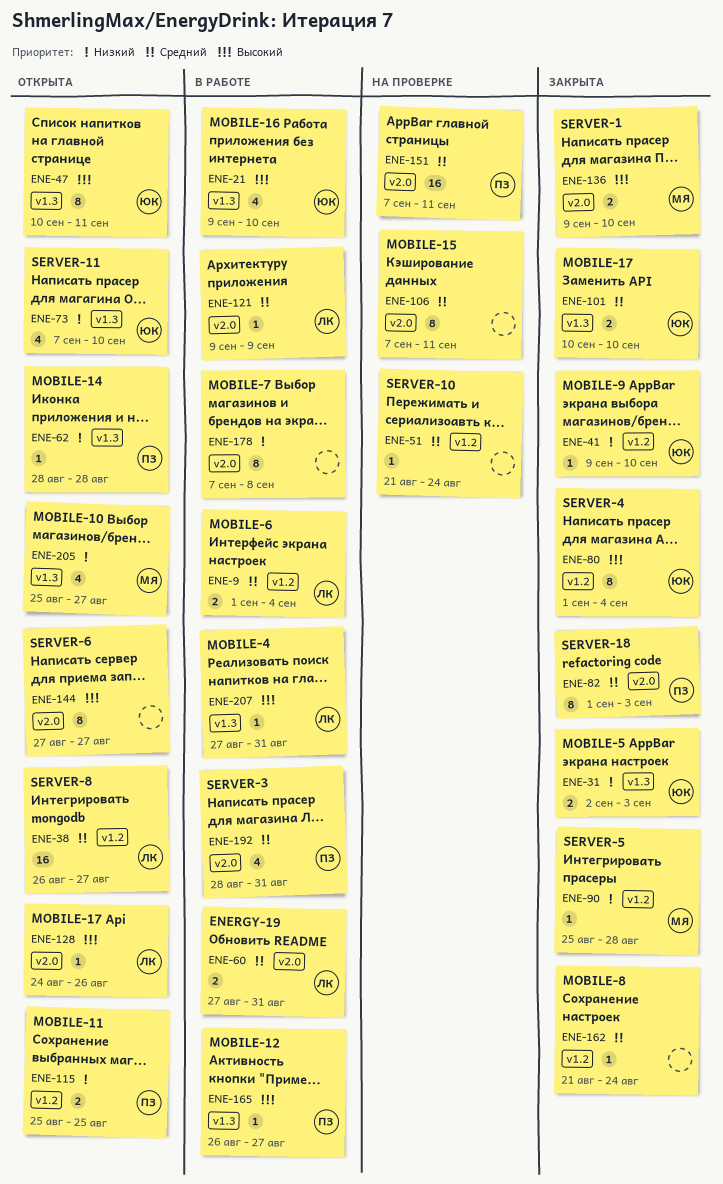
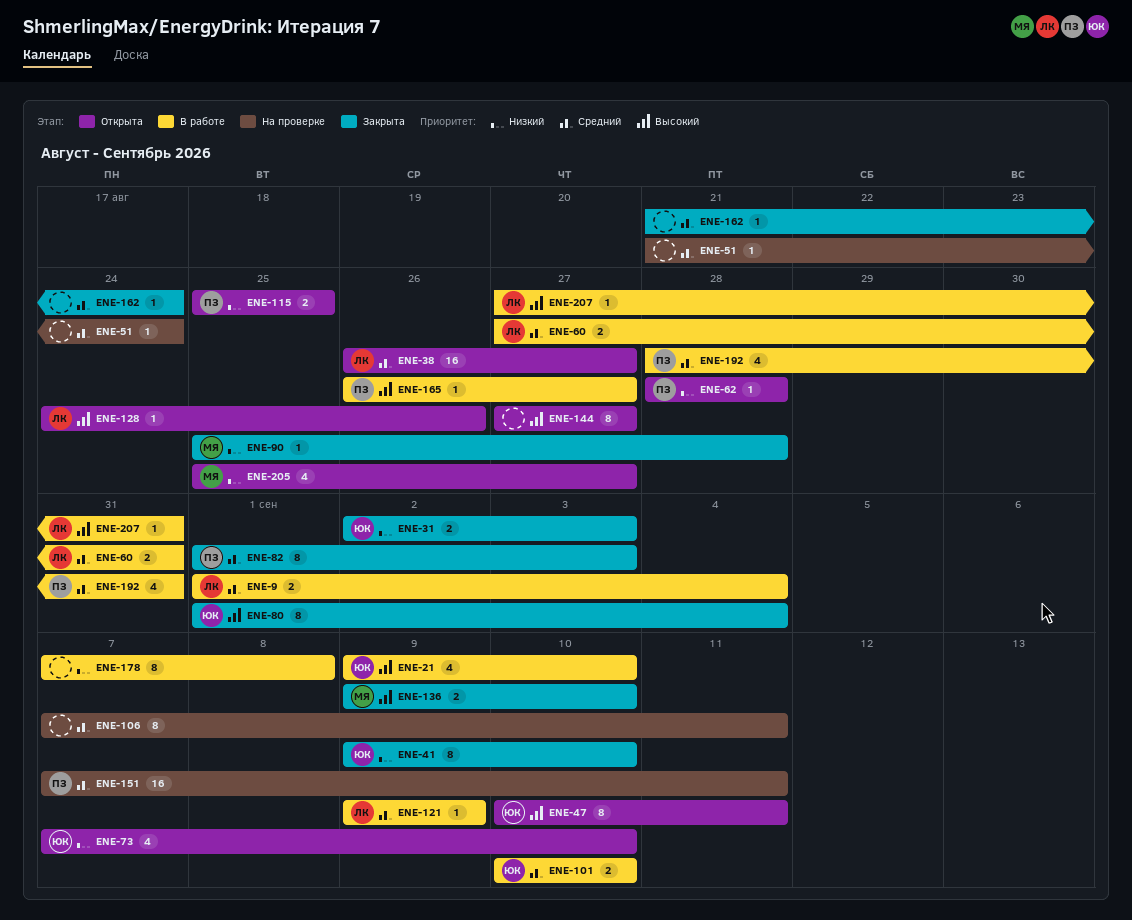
ENE-41, estimate: 1 -> 8
ENE-101, status: Закрыта -> В работе

